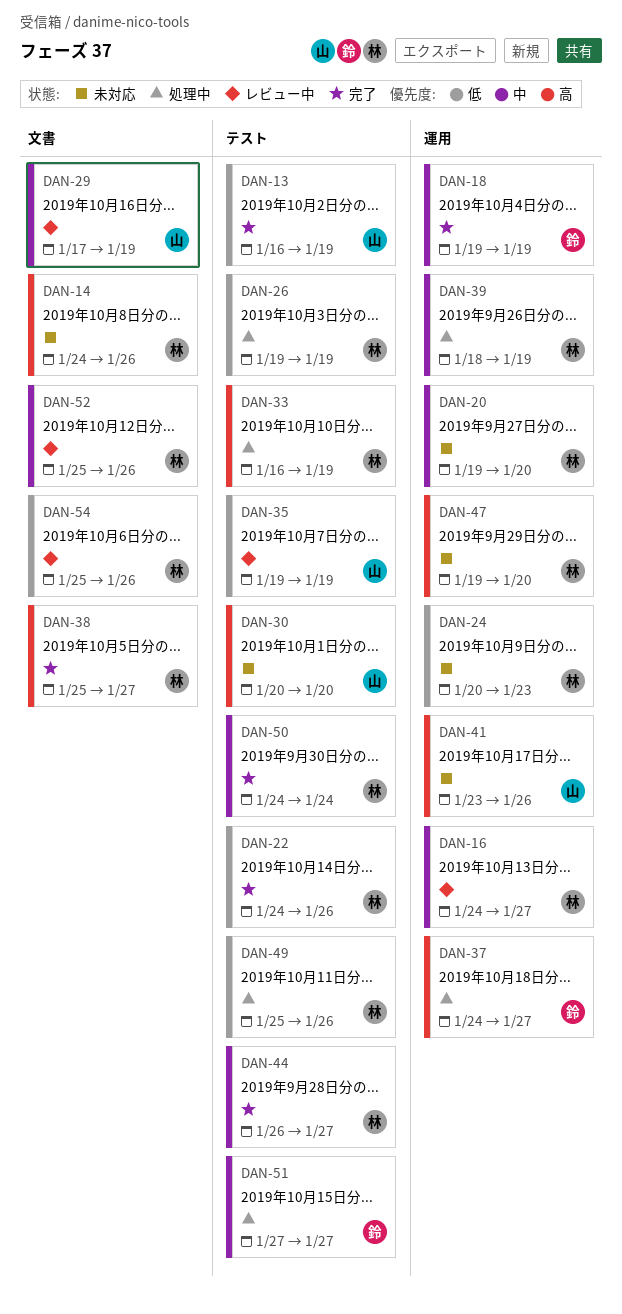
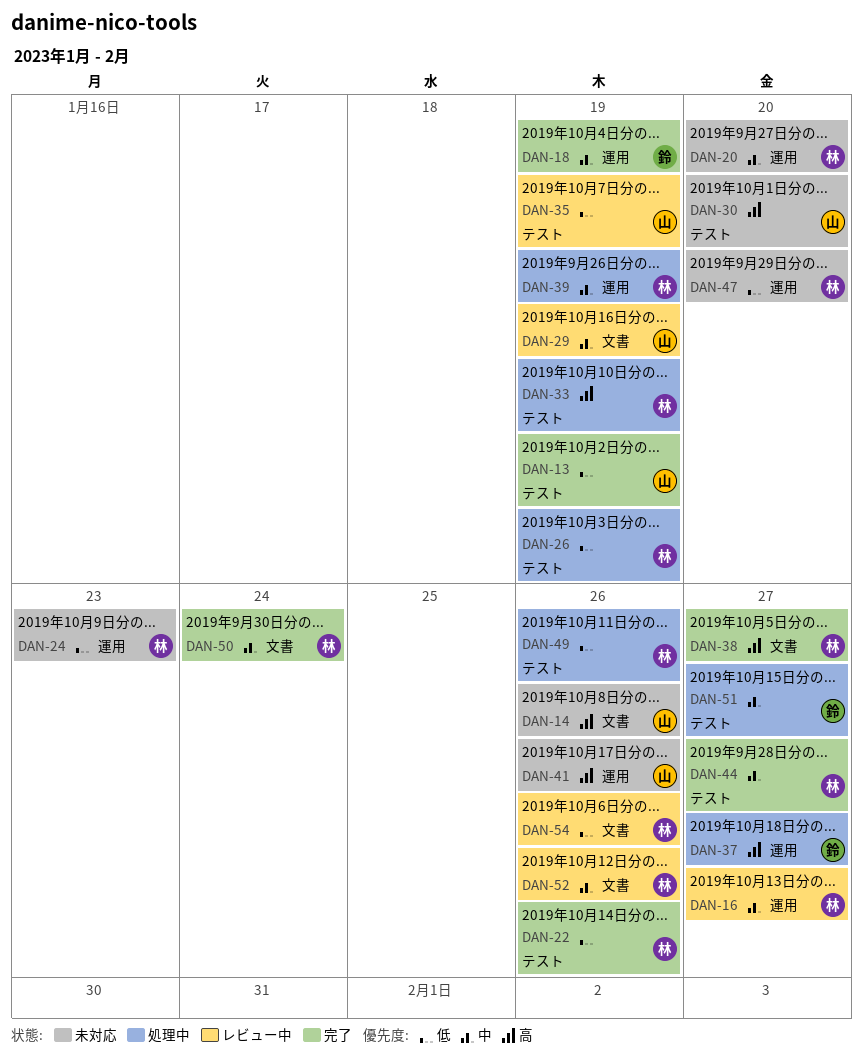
DAN-14, owner: 林 -> 山
DAN-47, priority: 高 -> 低
DAN-50, label: テスト -> 文書

